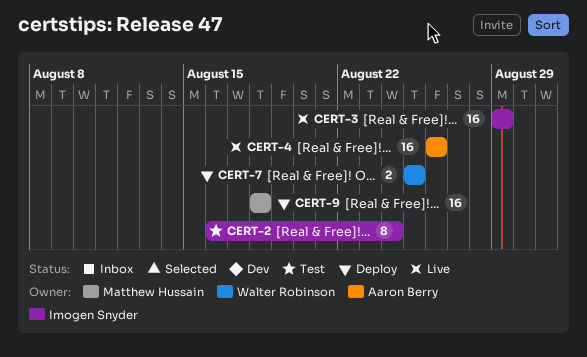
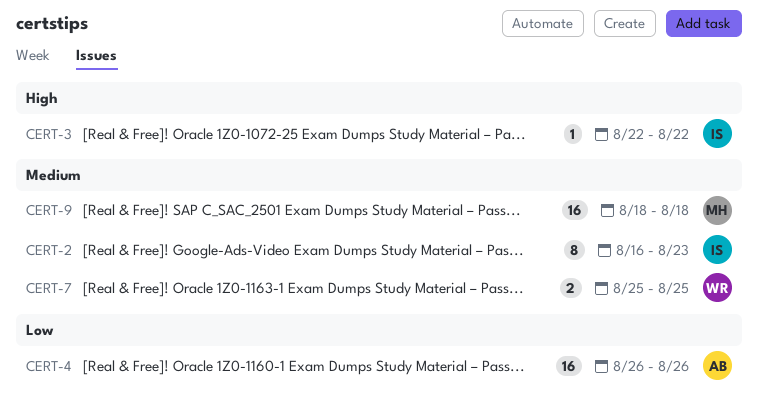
CERT-2, due: Aug 24 -> Aug 23
CERT-3, estimate: 16 -> 1
CERT-3, start: Aug 29 -> Aug 22
CERT-3, due: Aug 29 -> Aug 22

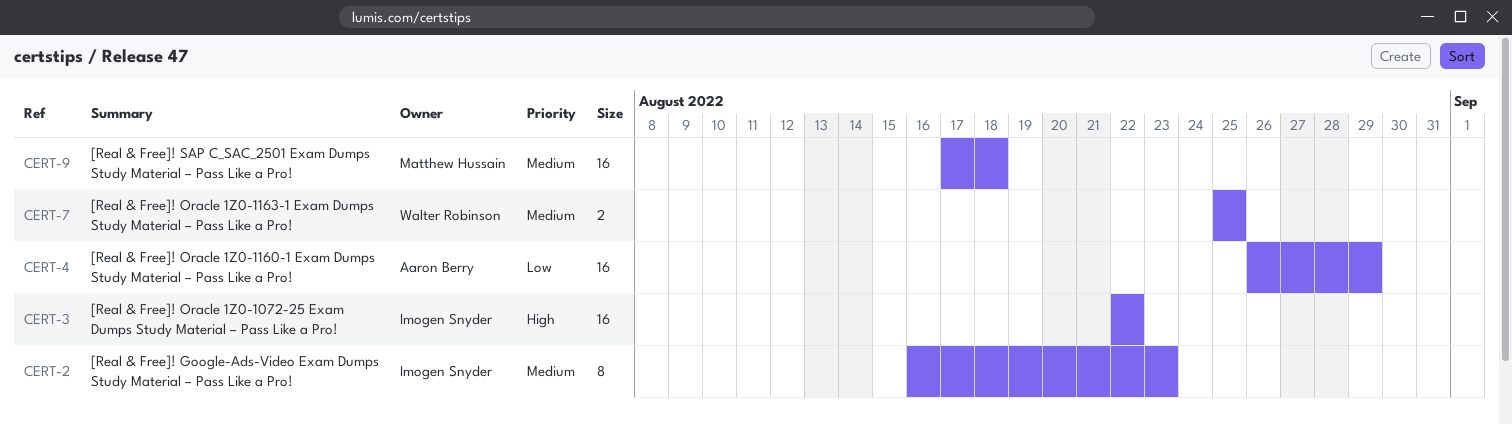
CERT-3, estimate: 1 -> 16
CERT-4, due: Aug 26 -> Aug 29
CERT-9, start: Aug 18 -> Aug 17

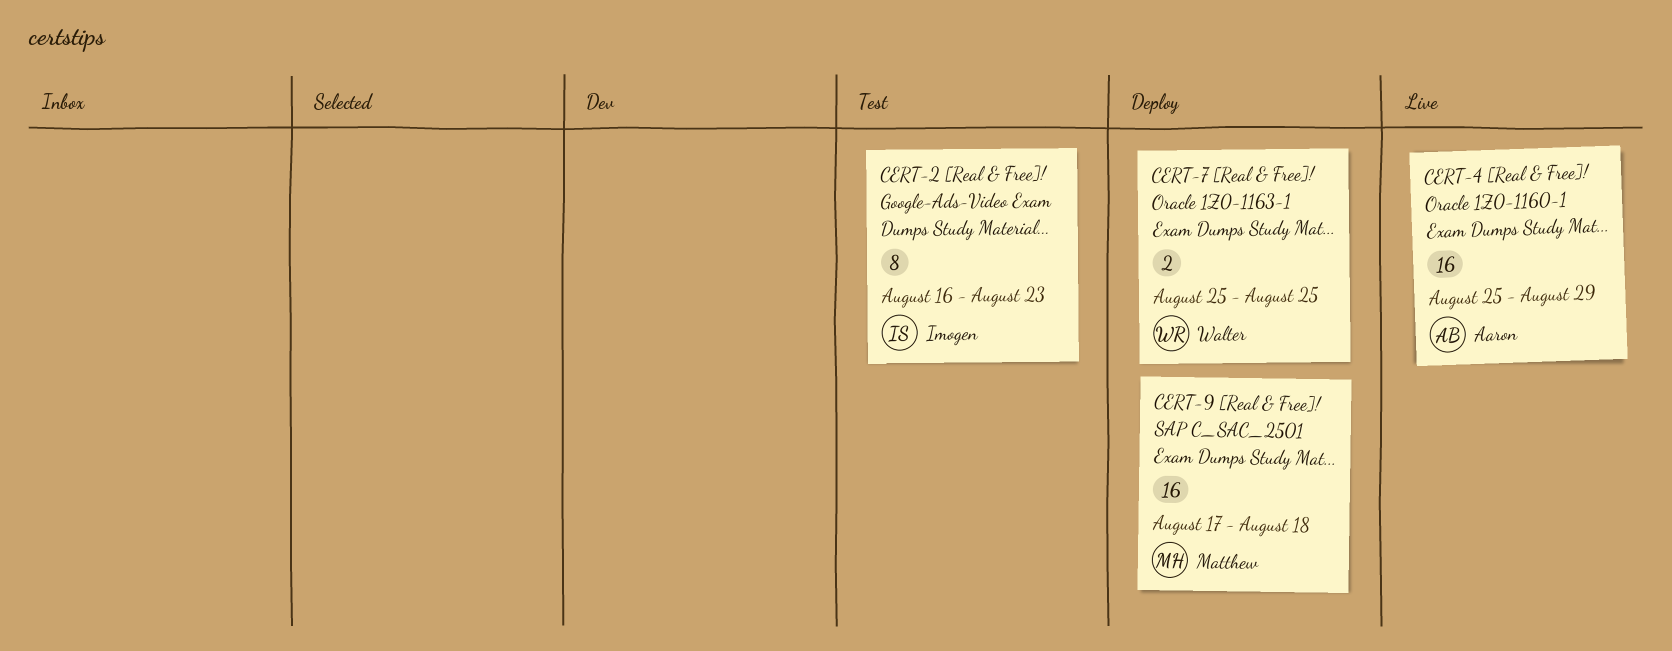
CERT-3: present -> none
CERT-4, start: Aug 26 -> Aug 25

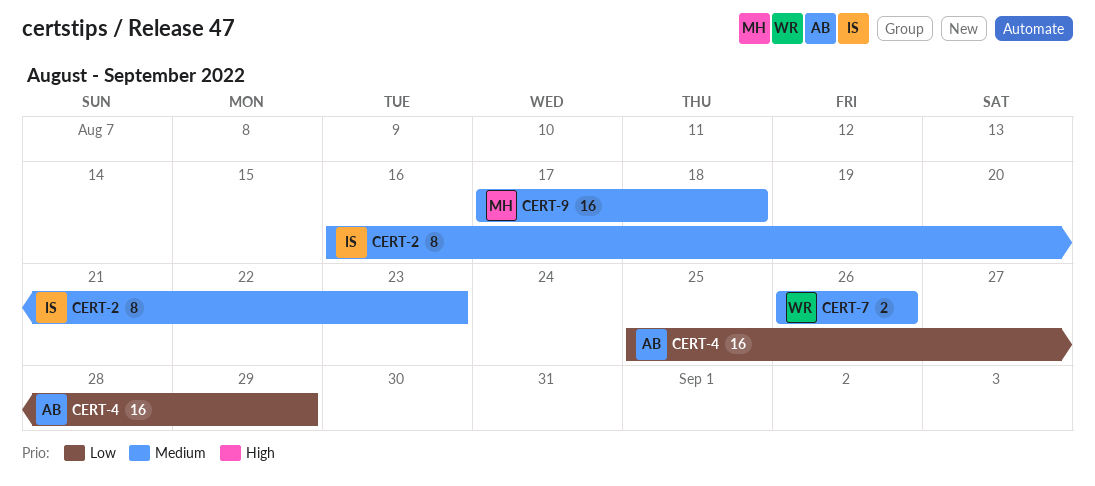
CERT-7, start: Aug 25 -> Aug 26
CERT-7, due: Aug 25 -> Aug 26

